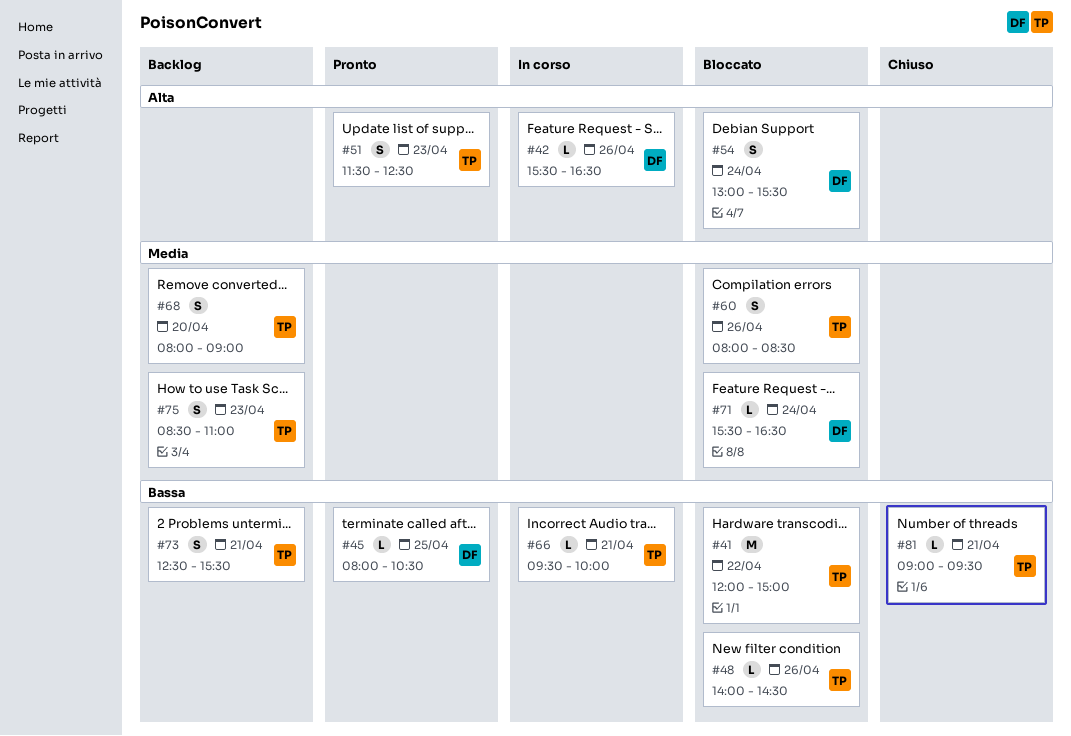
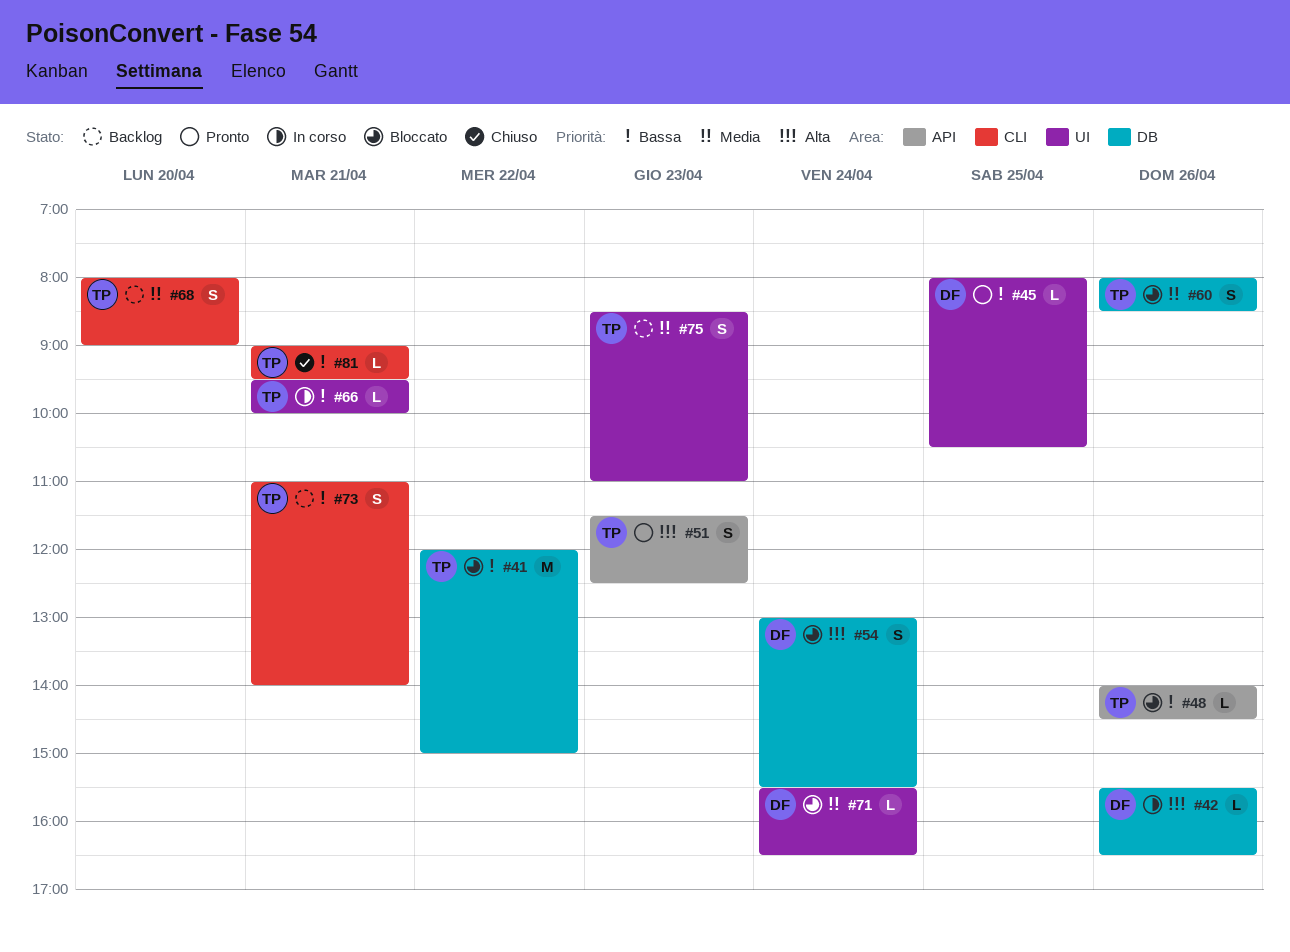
#73, begins: 12:30 -> 11:00
#73, ends: 15:30 -> 14:00

